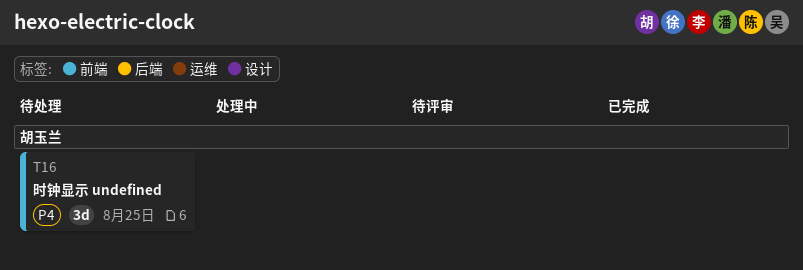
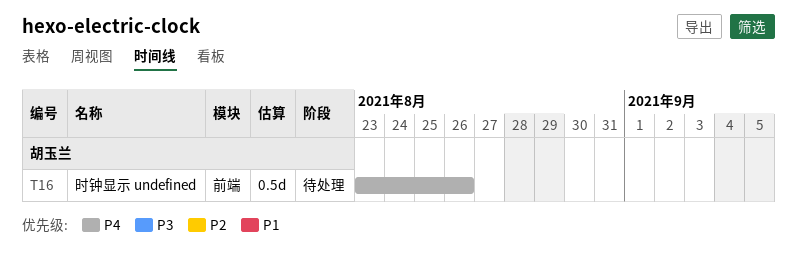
T16, estimate: 3d -> 0.5d
T16, due: Aug 25 -> Aug 26

